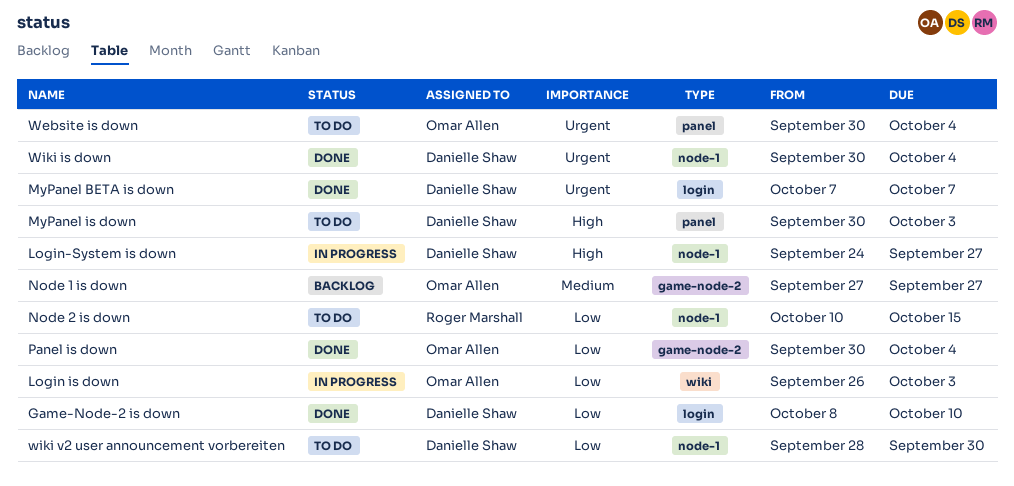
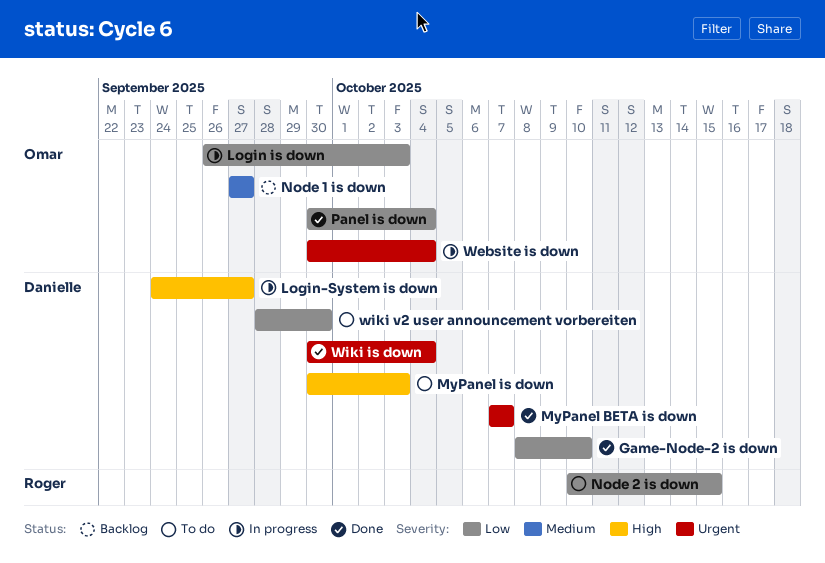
Website is down, status: To do -> In progress

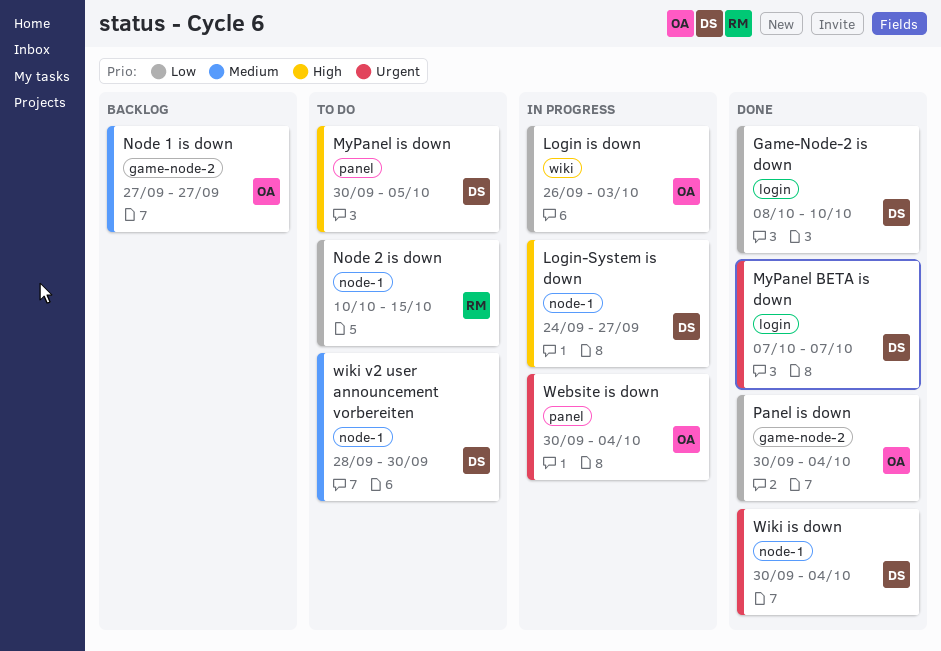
MyPanel is down, due: Oct 3 -> Oct 5
wiki v2 user announcement vorbereiten, priority: Low -> Medium

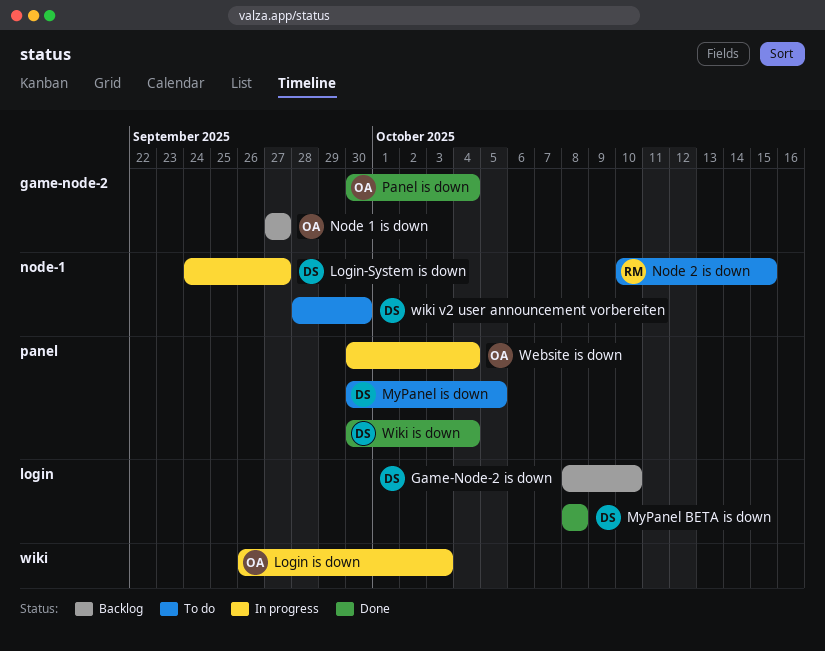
Game-Node-2 is down, status: Done -> Backlog
MyPanel BETA is down, start: Oct 7 -> Oct 8
MyPanel BETA is down, due: Oct 7 -> Oct 8
Wiki is down, label: node-1 -> panel

